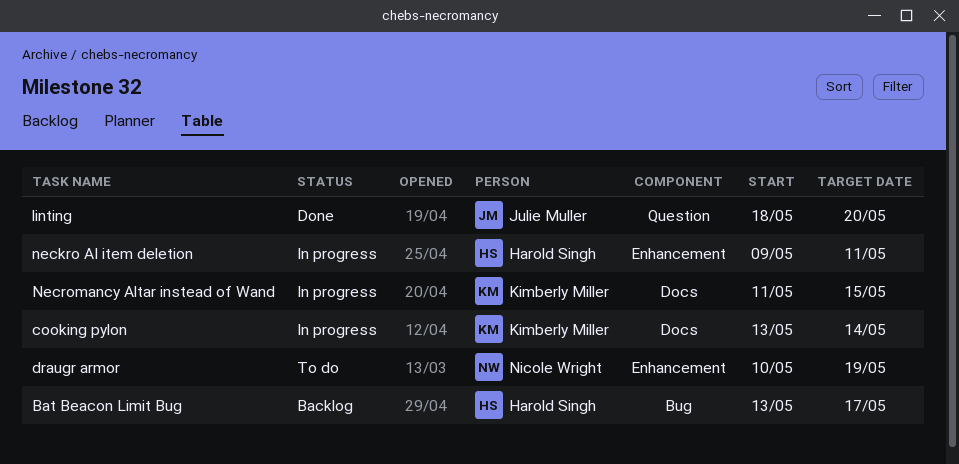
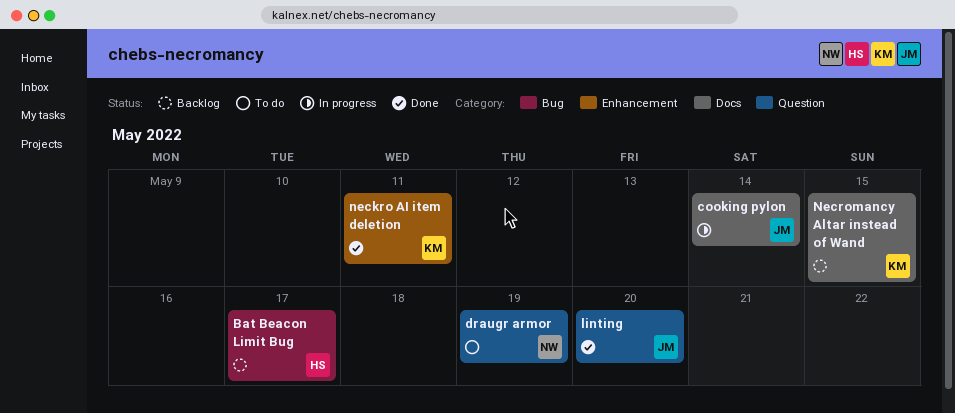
cooking pylon, owner: Kimberly Miller -> Julie Muller
draugr armor, label: Enhancement -> Question
neckro AI item deletion, status: In progress -> Done
neckro AI item deletion, owner: Harold Singh -> Kimberly Miller
Necromancy Altar instead of Wand, status: In progress -> Backlog

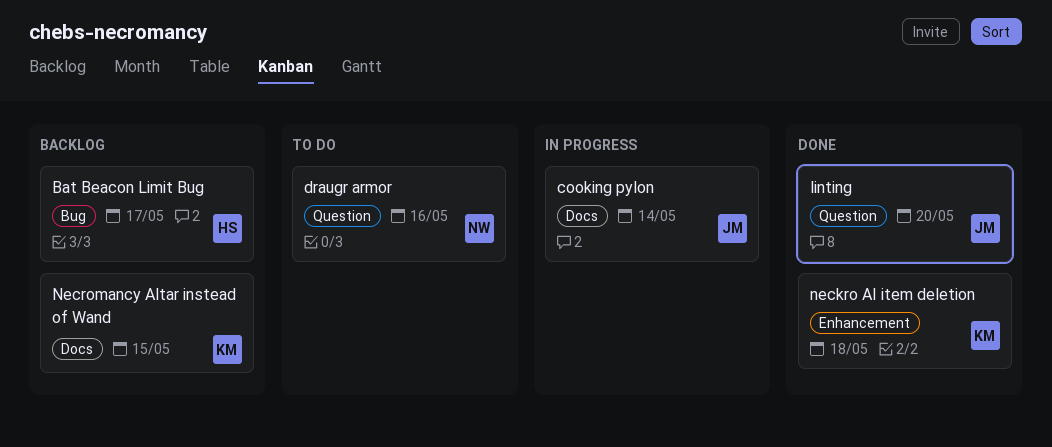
draugr armor, due: May 19 -> May 16
neckro AI item deletion, due: May 11 -> May 18

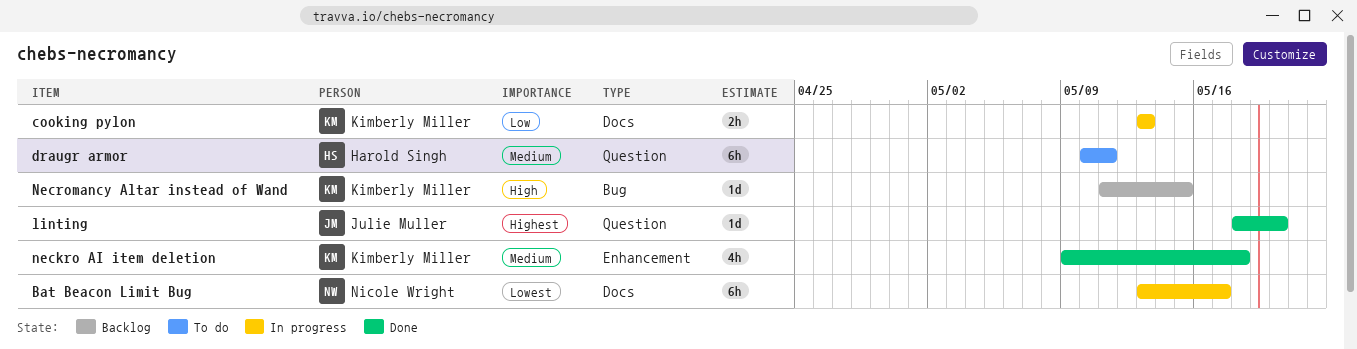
Bat Beacon Limit Bug, status: Backlog -> In progress
Bat Beacon Limit Bug, owner: Harold Singh -> Nicole Wright
Bat Beacon Limit Bug, label: Bug -> Docs
cooking pylon, owner: Julie Muller -> Kimberly Miller
cooking pylon, due: May 14 -> May 13
draugr armor, owner: Nicole Wright -> Harold Singh
draugr armor, due: May 16 -> May 11
Necromancy Altar instead of Wand, label: Docs -> Bug

